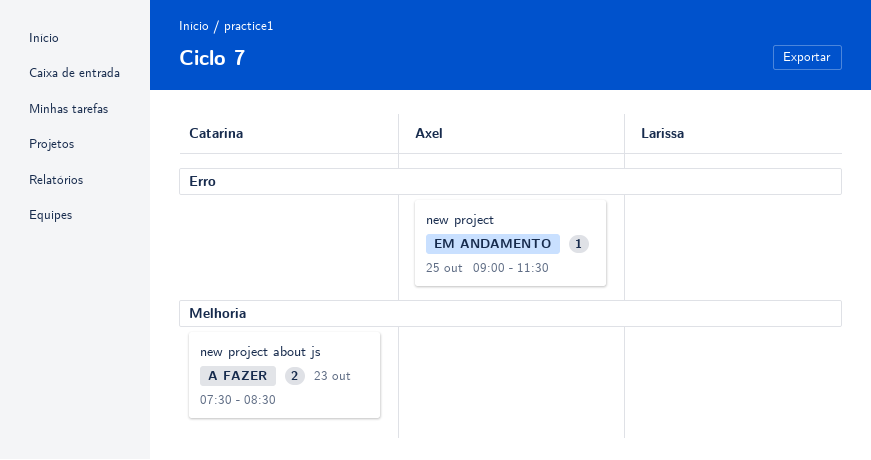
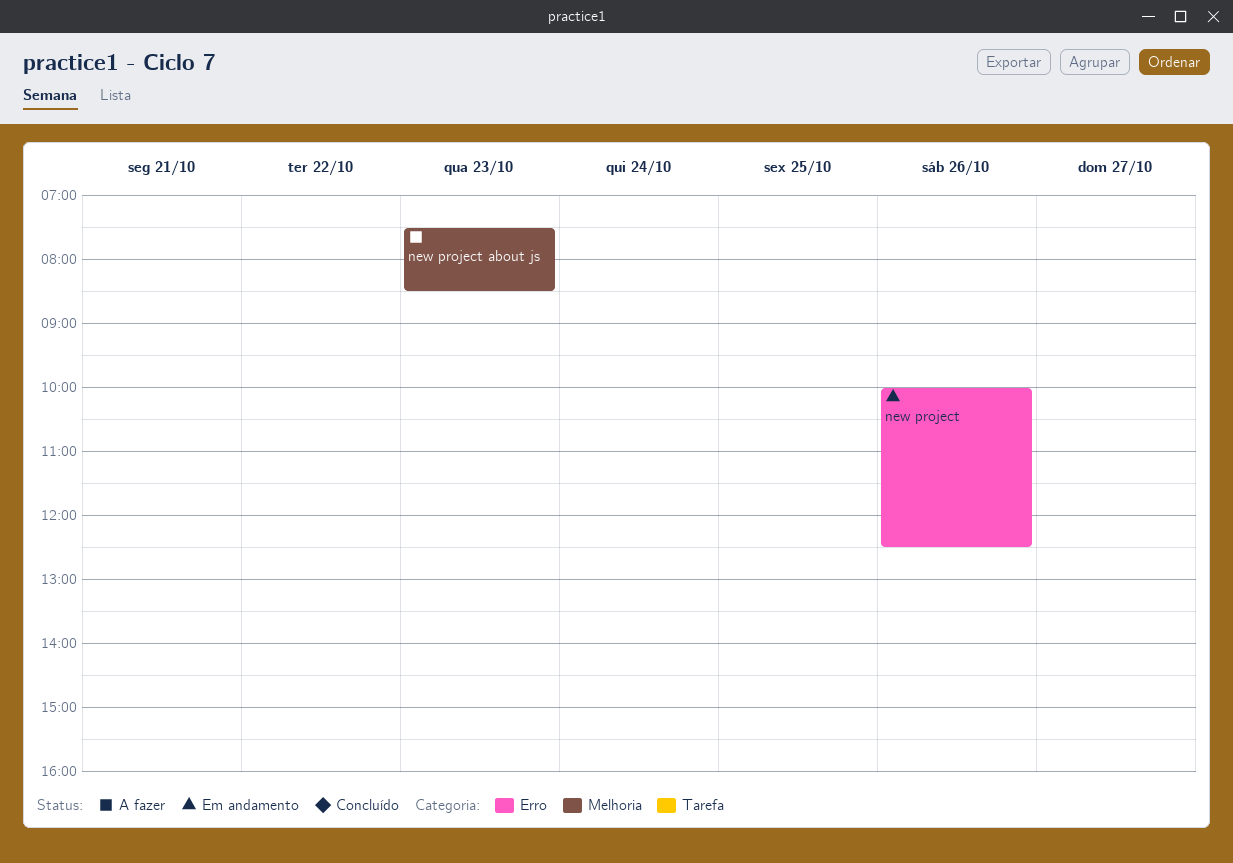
new project, day: Oct 25 -> Oct 26
new project, begins: 09:00 -> 10:00
new project, ends: 11:30 -> 12:30

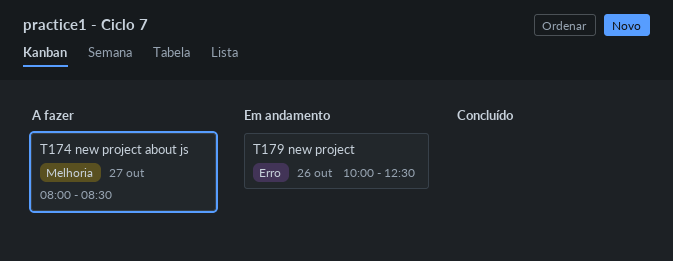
new project about js, day: Oct 23 -> Oct 27
new project about js, begins: 07:30 -> 08:00

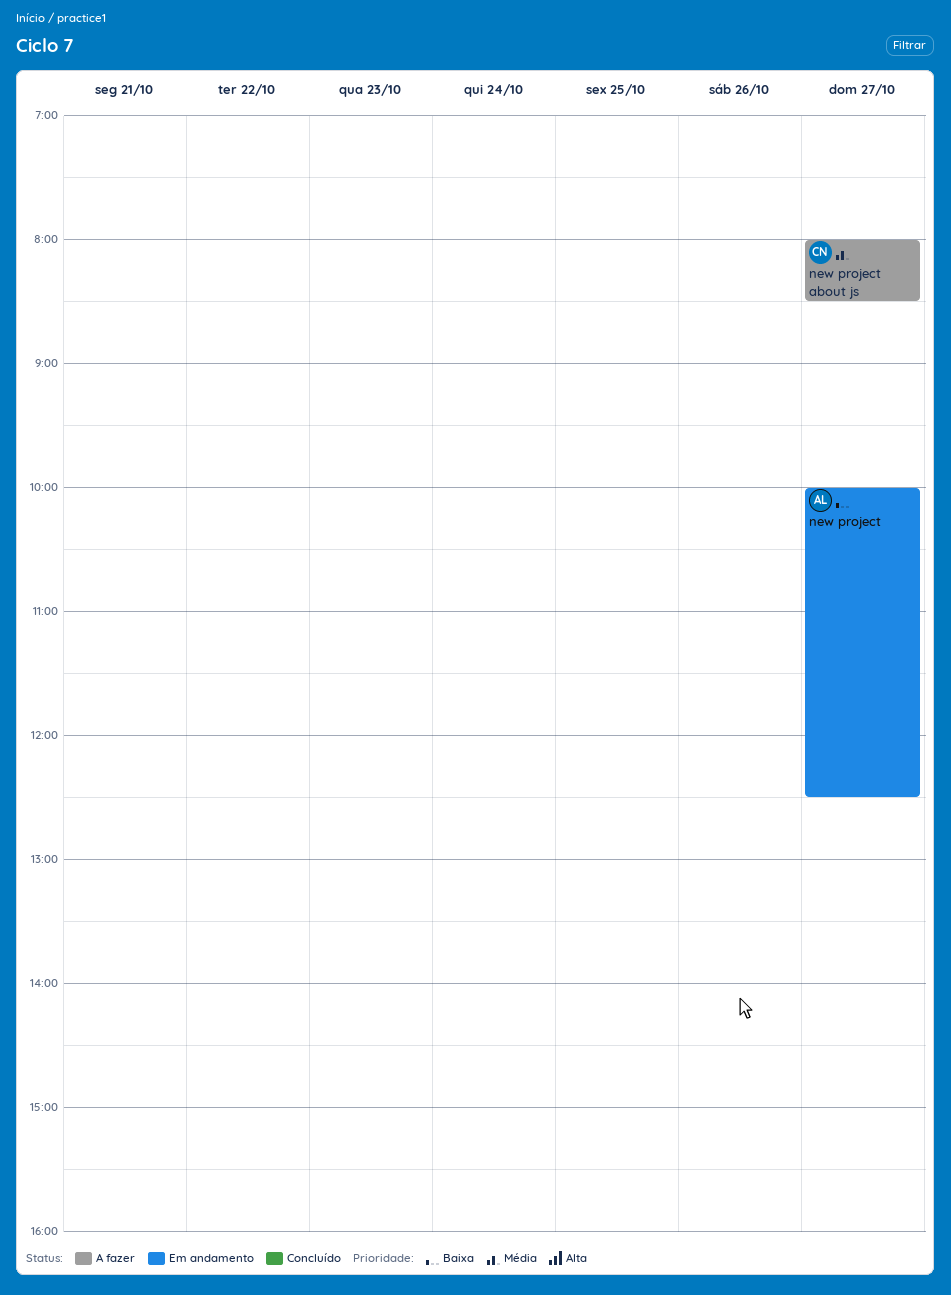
new project, day: Oct 26 -> Oct 27

